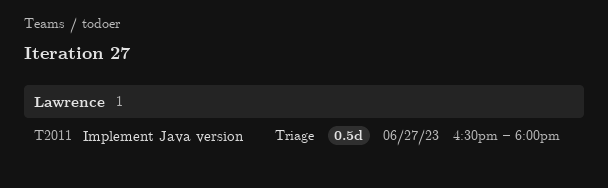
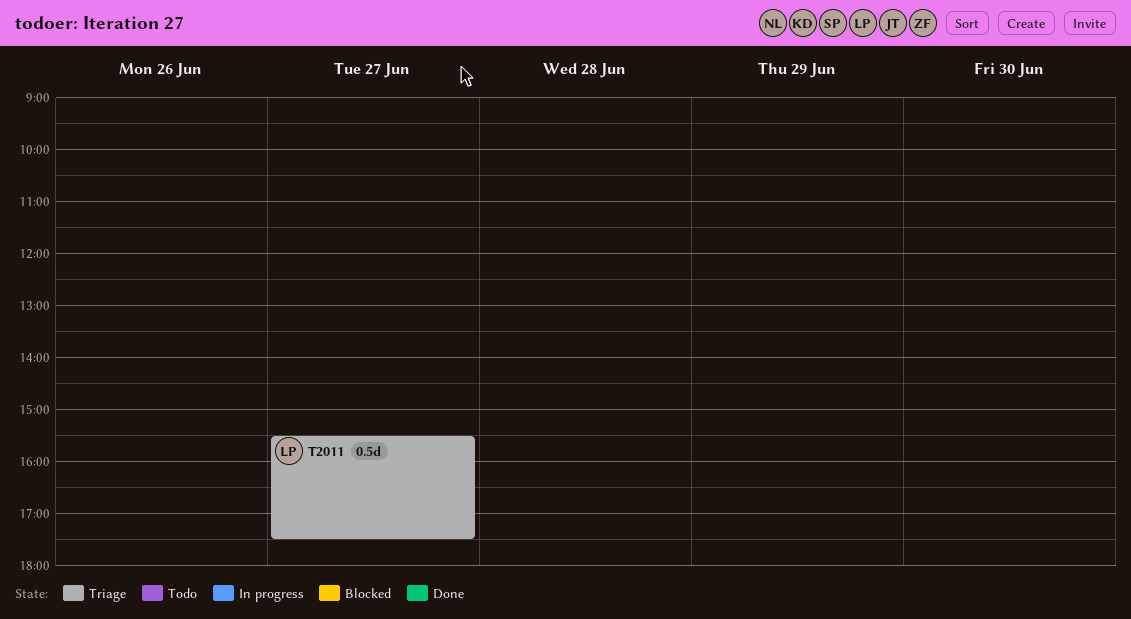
T2011, begins: 16:30 -> 15:30
T2011, ends: 18:00 -> 17:30

